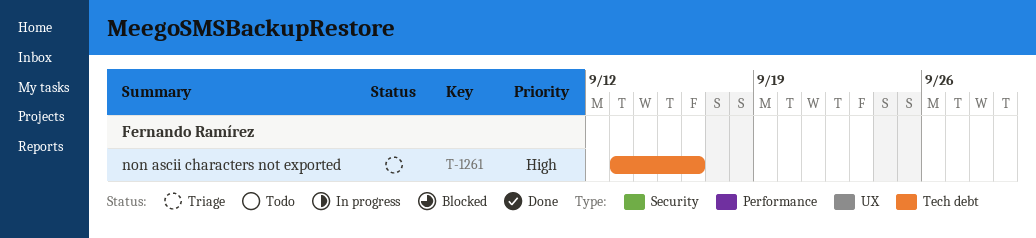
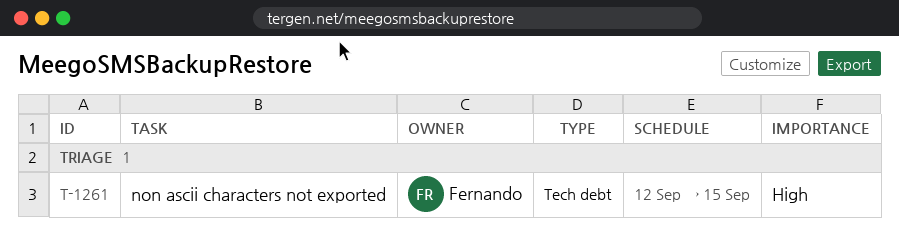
T-1261, start: Sep 13 -> Sep 12
T-1261, due: Sep 16 -> Sep 15

